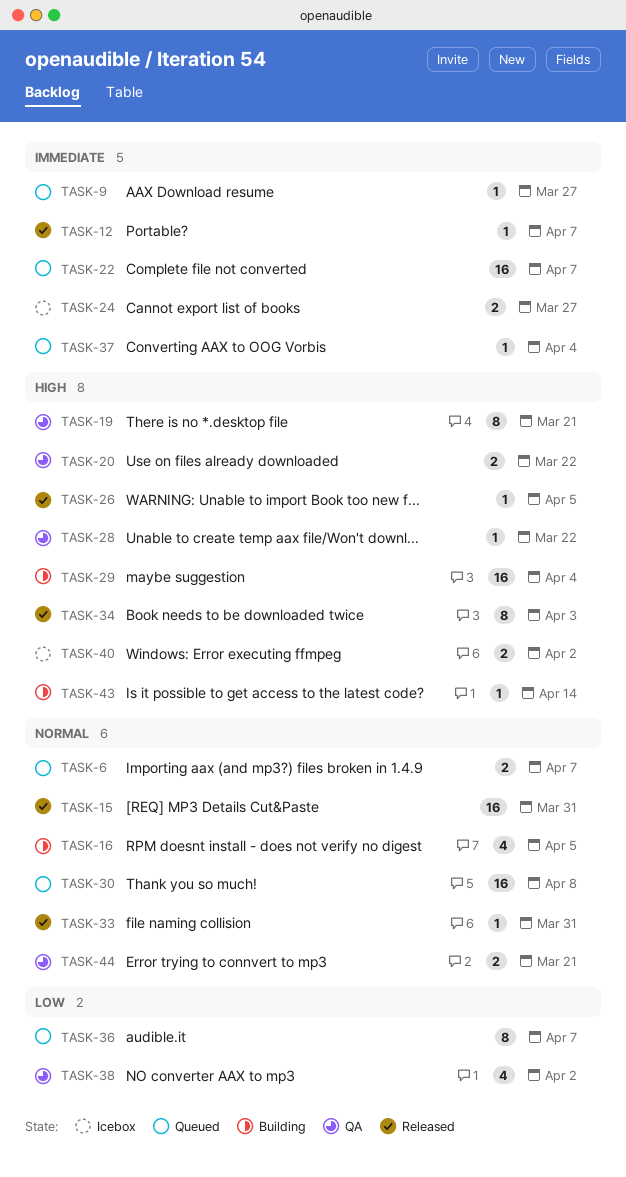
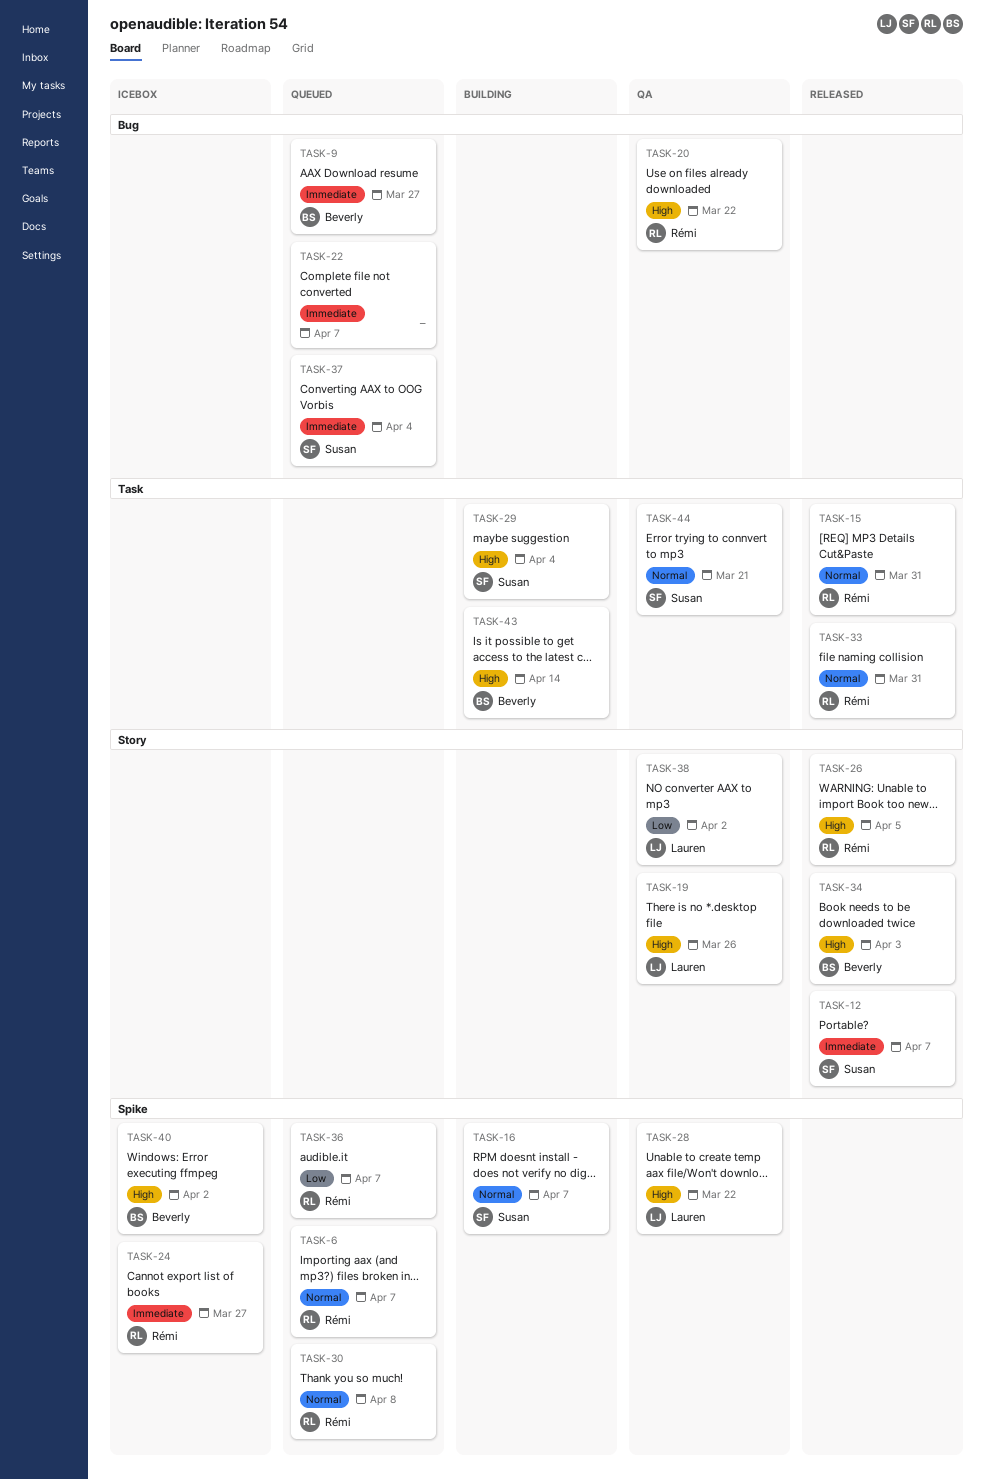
TASK-16, due: Apr 5 -> Apr 7
TASK-19, due: Mar 21 -> Mar 26

